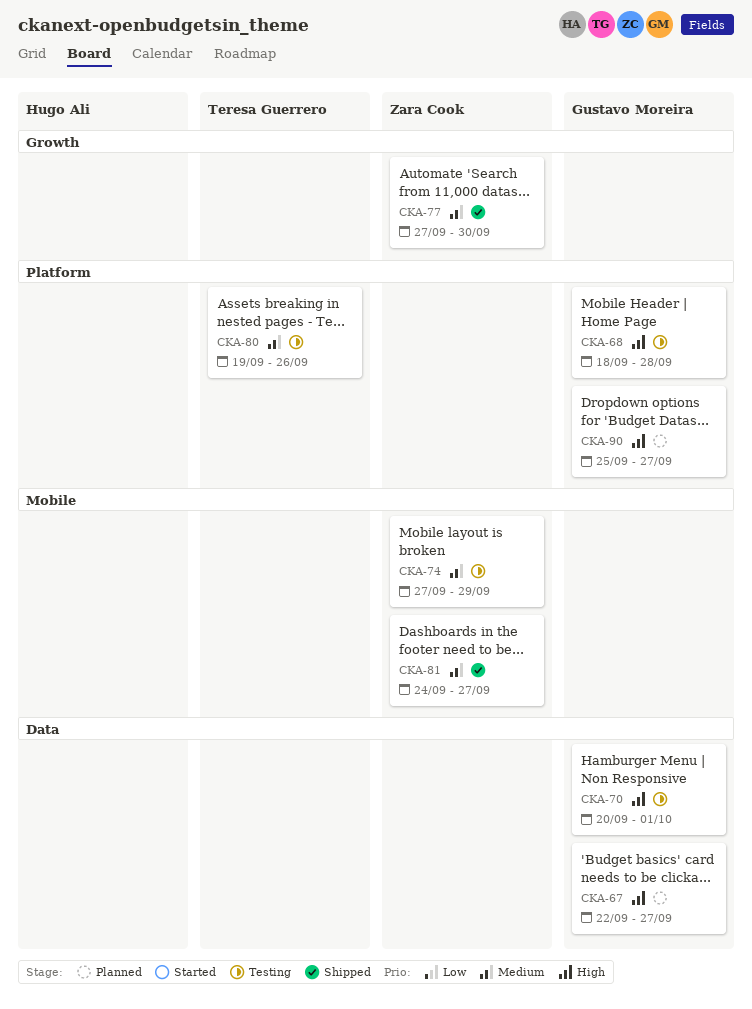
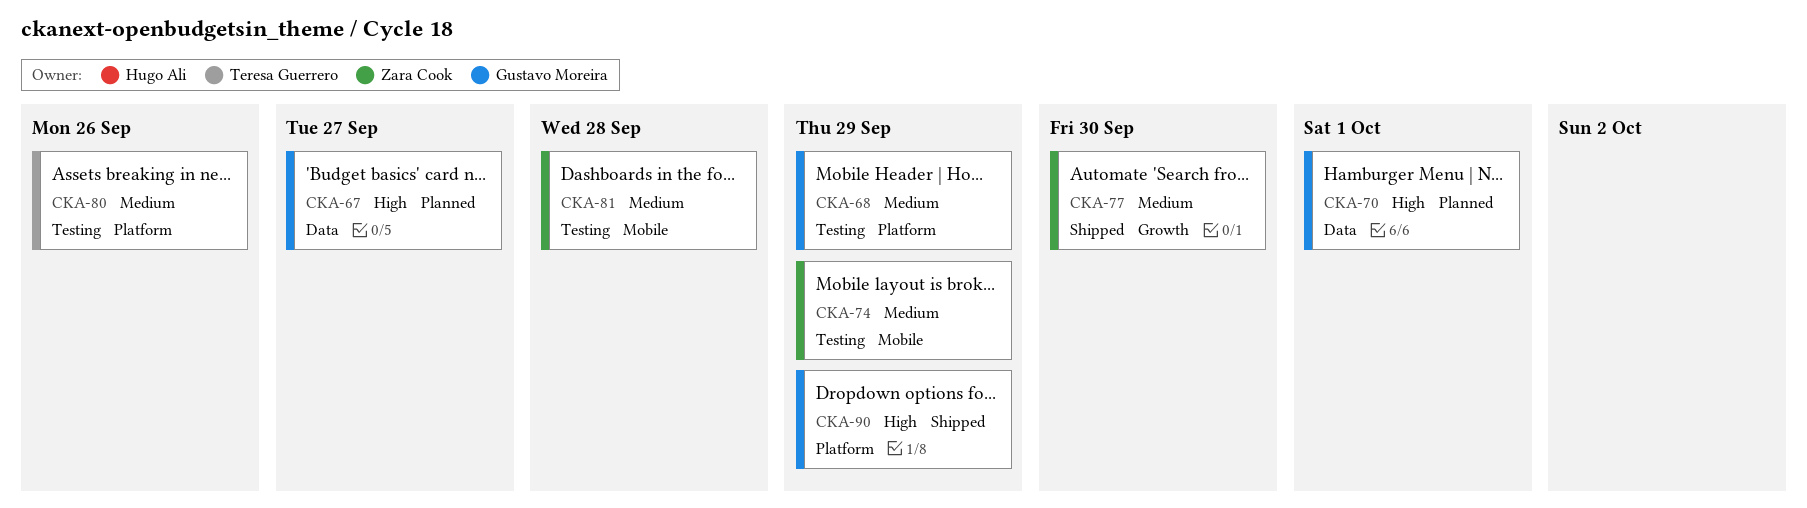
CKA-68, priority: High -> Medium
CKA-68, due: Sep 28 -> Sep 29
CKA-70, status: Testing -> Planned
CKA-81, status: Shipped -> Testing
CKA-81, due: Sep 27 -> Sep 28
CKA-90, status: Planned -> Shipped
CKA-90, due: Sep 27 -> Sep 29

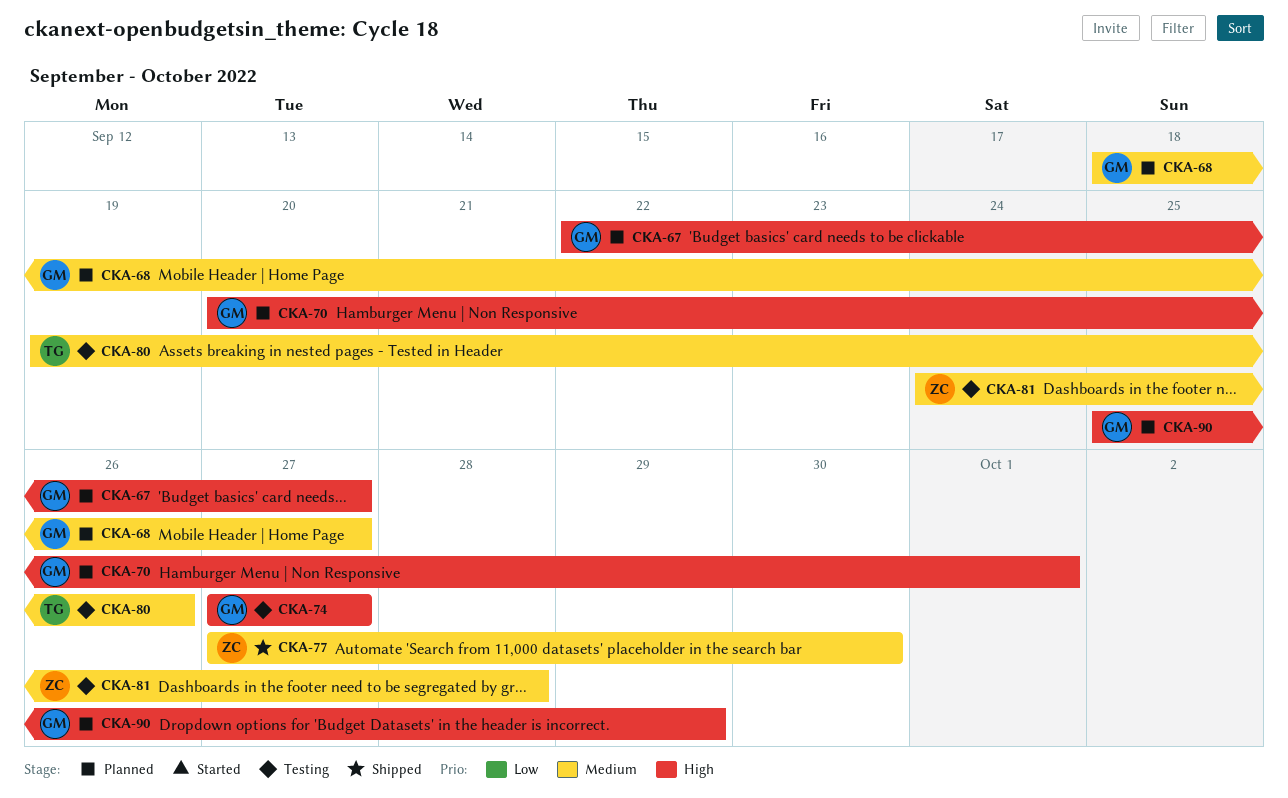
CKA-68, status: Testing -> Planned
CKA-68, due: Sep 29 -> Sep 27
CKA-74, owner: Zara Cook -> Gustavo Moreira
CKA-74, priority: Medium -> High
CKA-74, due: Sep 29 -> Sep 27
CKA-90, status: Shipped -> Planned

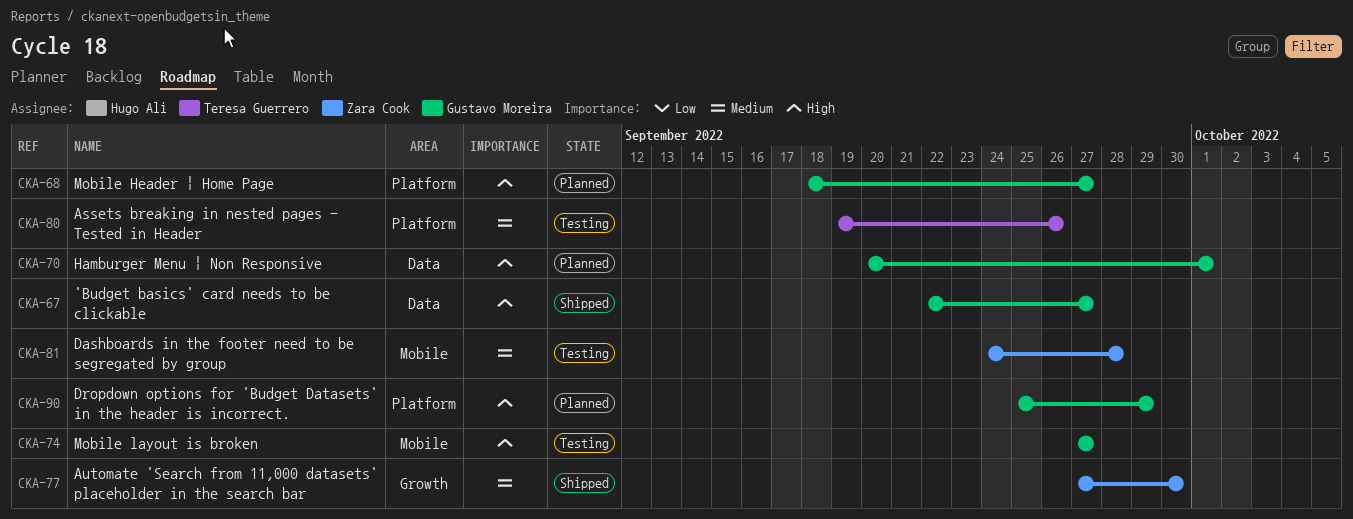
CKA-67, status: Planned -> Shipped
CKA-68, priority: Medium -> High

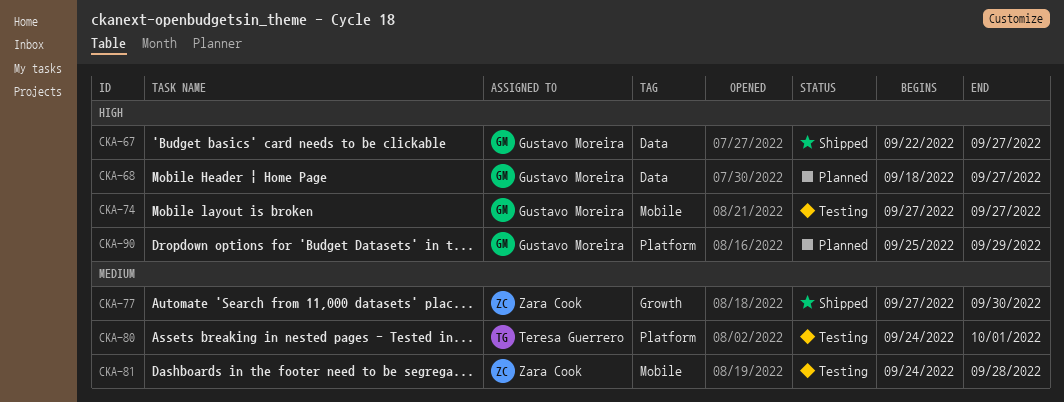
CKA-68, label: Platform -> Data
CKA-70: present -> none
CKA-80, start: Sep 19 -> Sep 24
CKA-80, due: Sep 26 -> Oct 1

